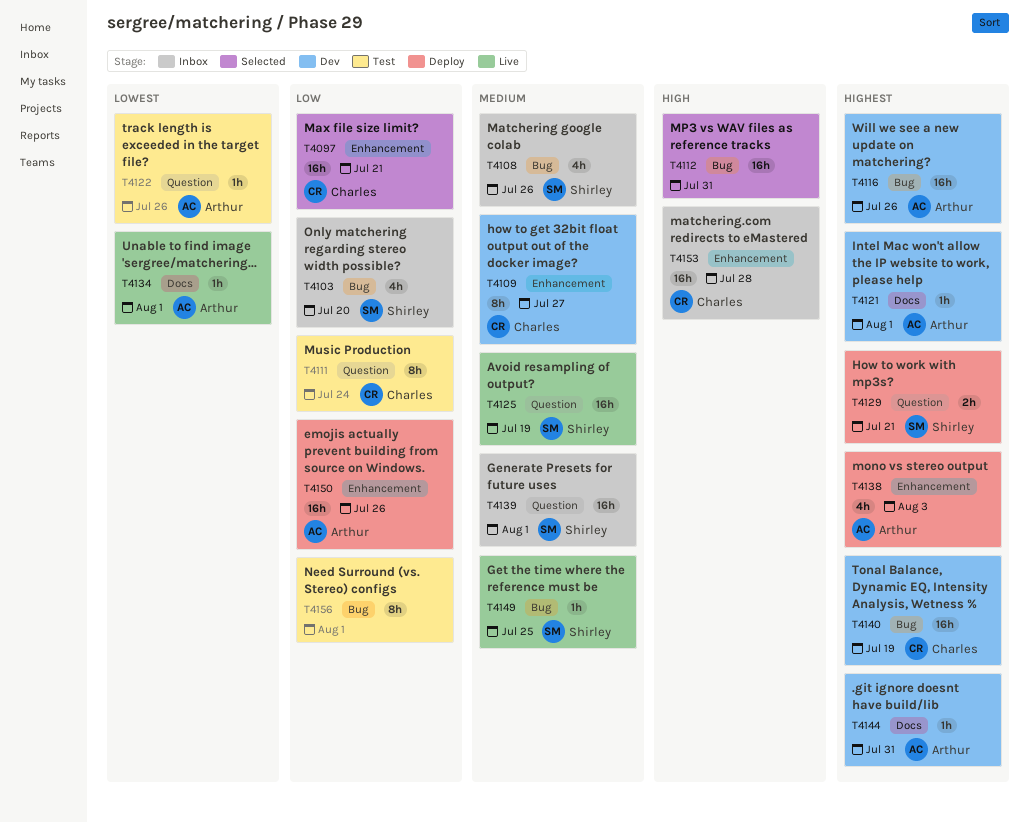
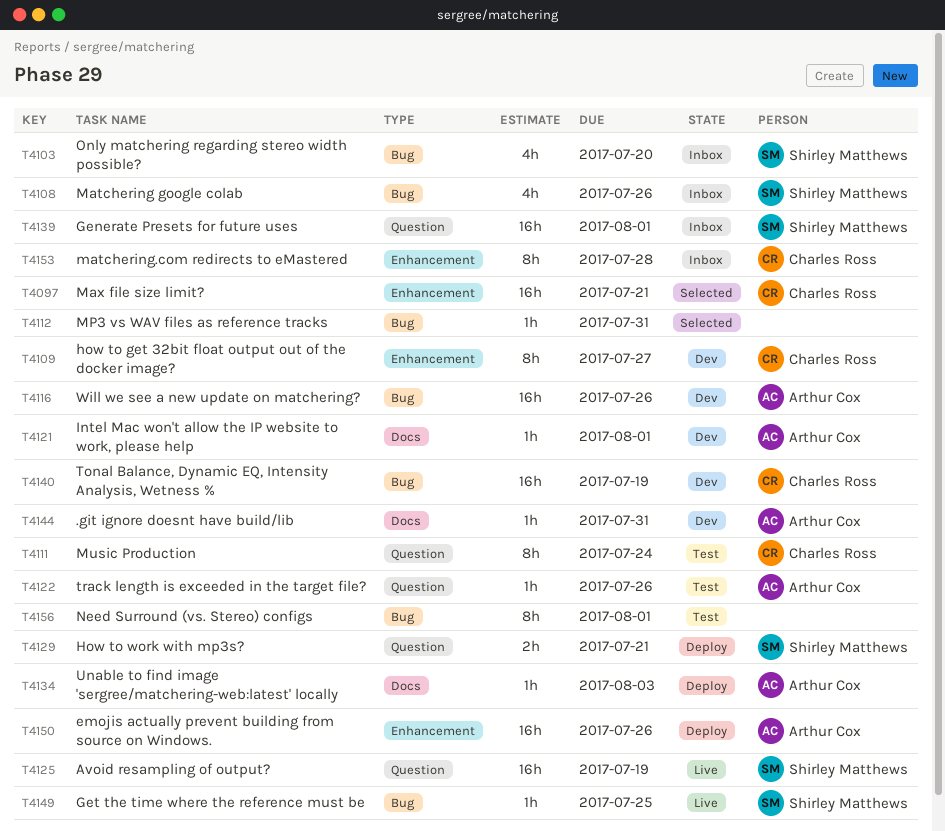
T4112, estimate: 16h -> 1h
T4134, status: Live -> Deploy
T4134, due: Aug 1 -> Aug 3
T4138: present -> none
T4153, estimate: 16h -> 8h

